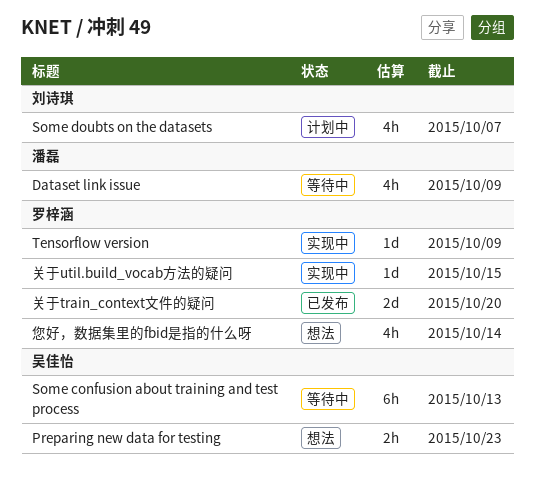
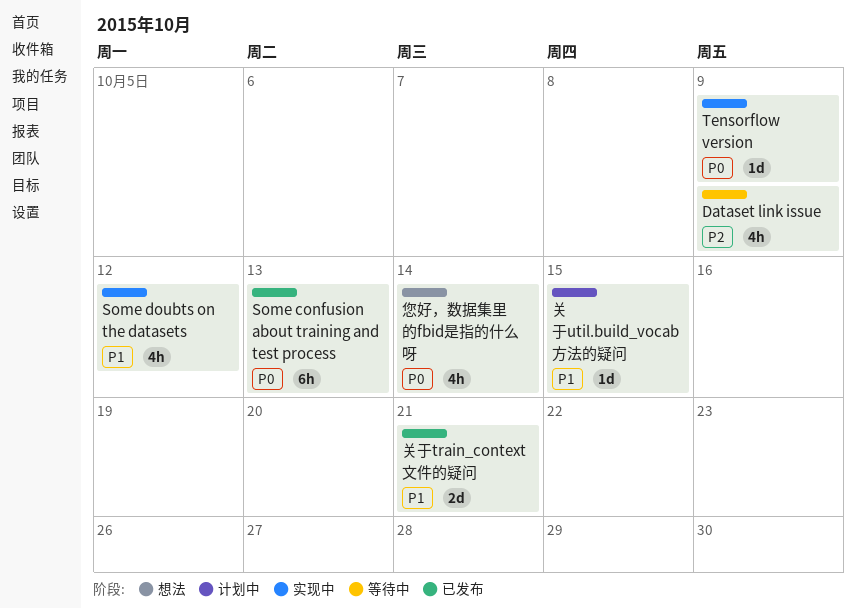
Preparing new data for testing: present -> none
Some confusion about training and test process, status: 等待中 -> 已发布
Some doubts on the datasets, status: 计划中 -> 实现中
Some doubts on the datasets, due: Oct 7 -> Oct 12
关于train_context文件的疑问, due: Oct 20 -> Oct 21
关于util.build_vocab方法的疑问, status: 实现中 -> 计划中

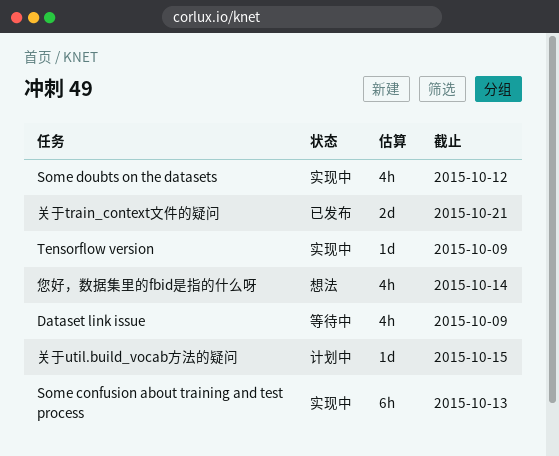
Some confusion about training and test process, status: 已发布 -> 实现中

